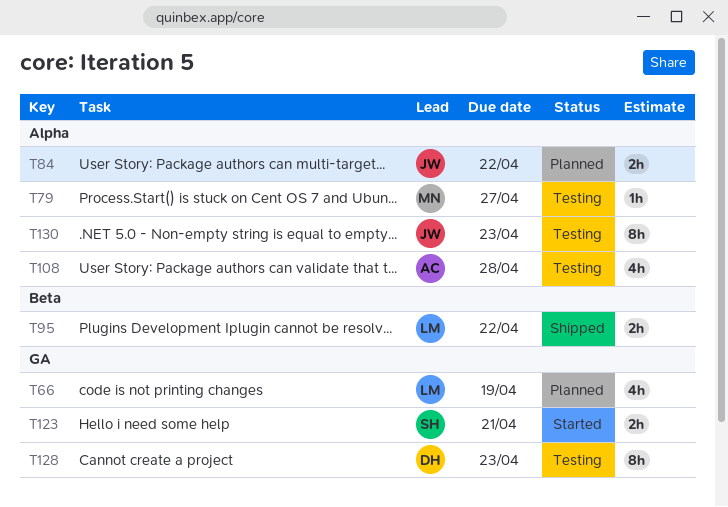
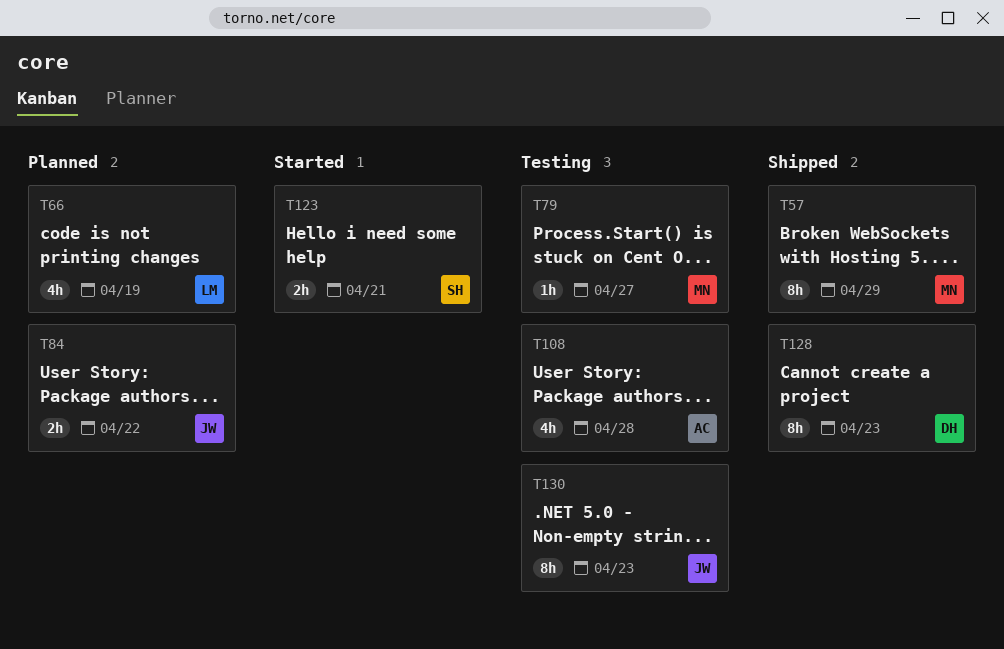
T57: none -> present
T95: present -> none
T128, status: Testing -> Shipped

